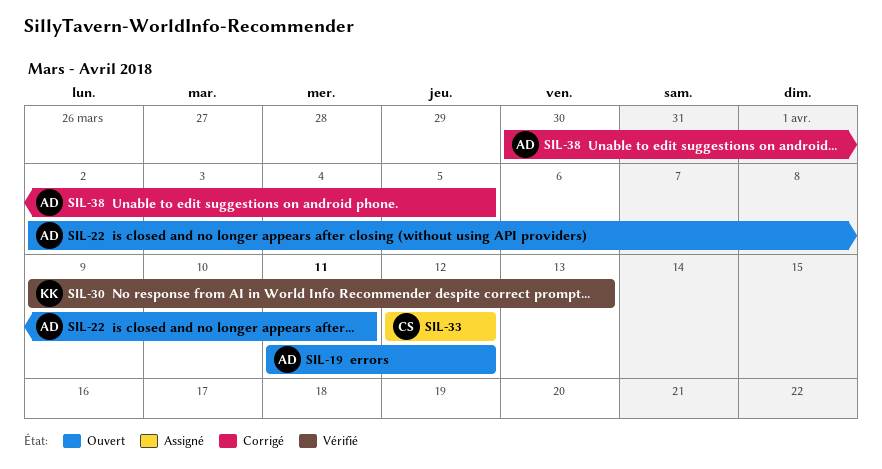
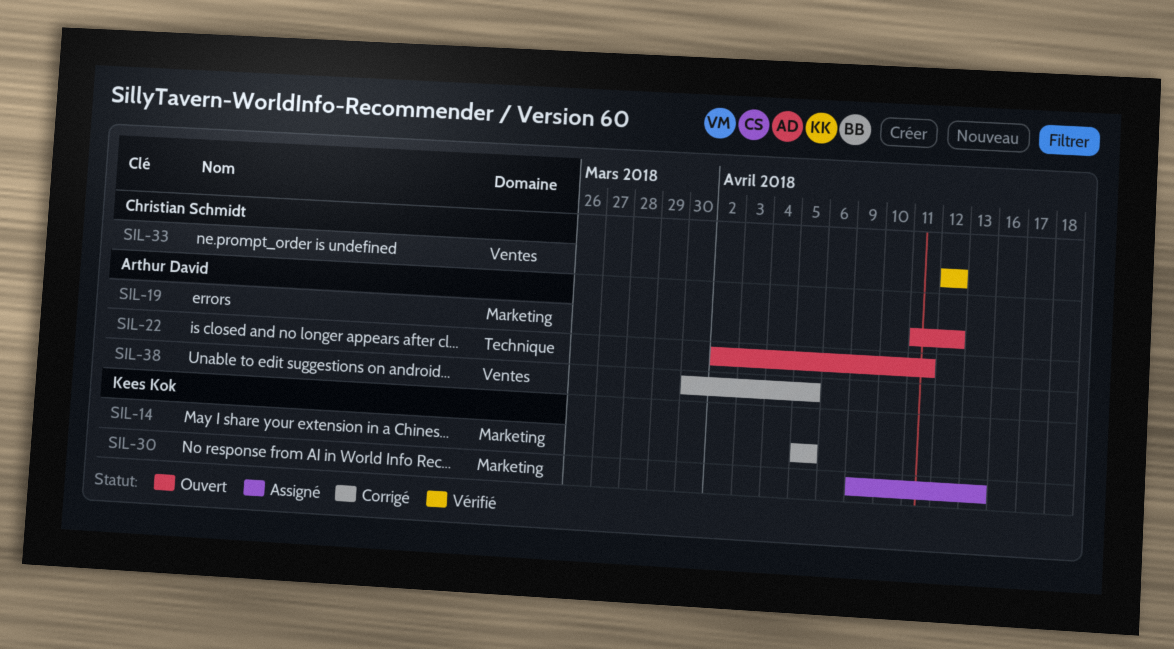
SIL-14: none -> present
SIL-30, status: Vérifié -> Assigné
SIL-33, status: Assigné -> Vérifié

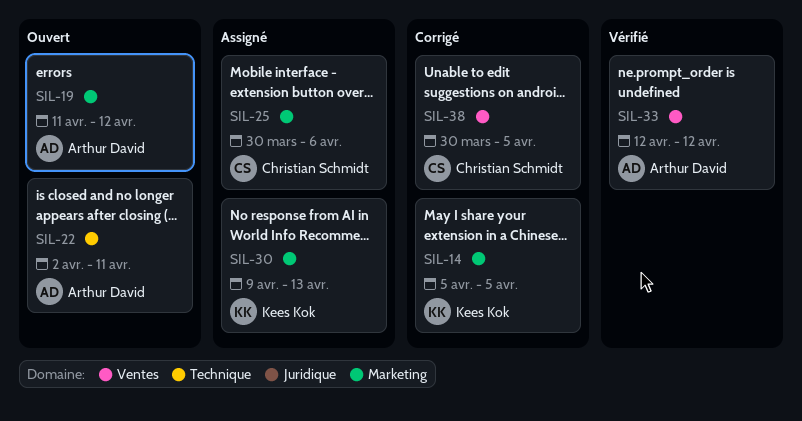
SIL-25: none -> present
SIL-33, owner: Christian Schmidt -> Arthur David
SIL-38, owner: Arthur David -> Christian Schmidt

